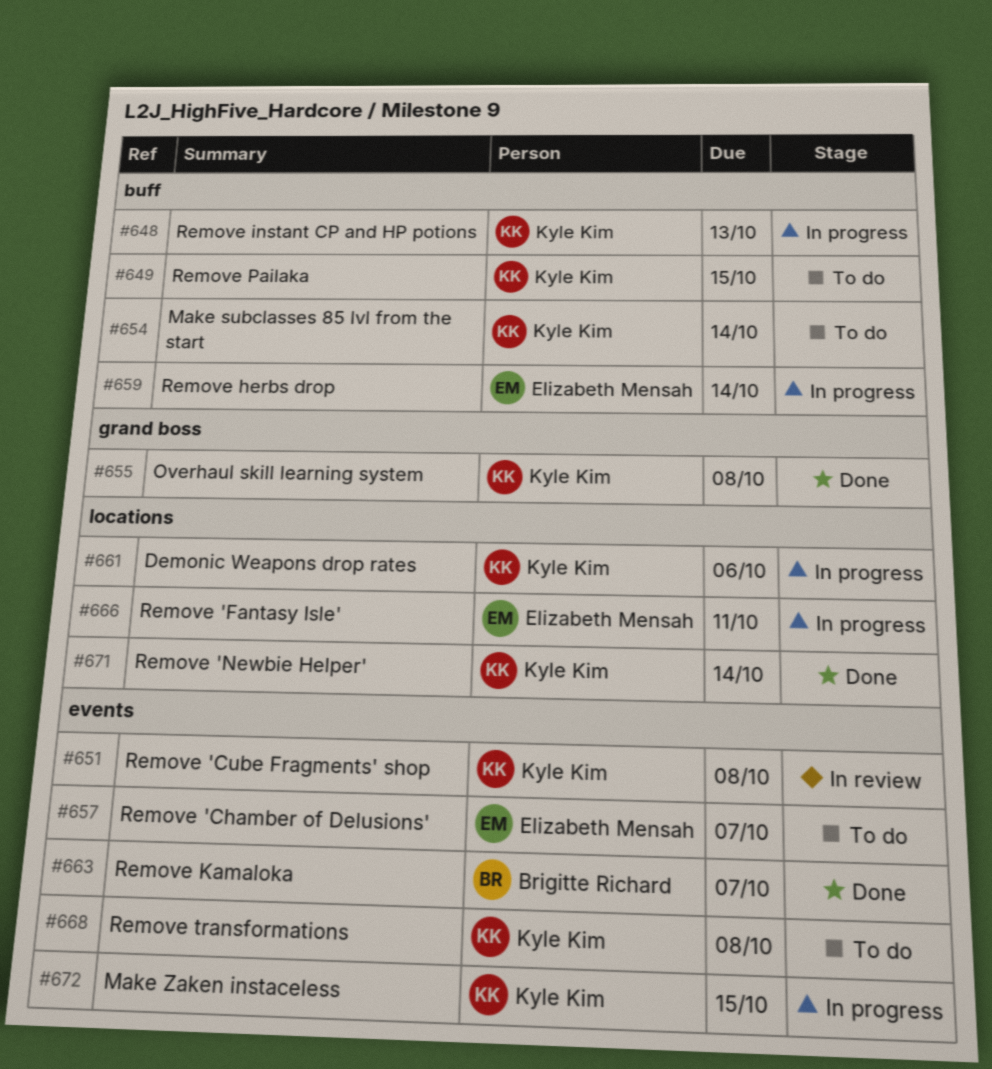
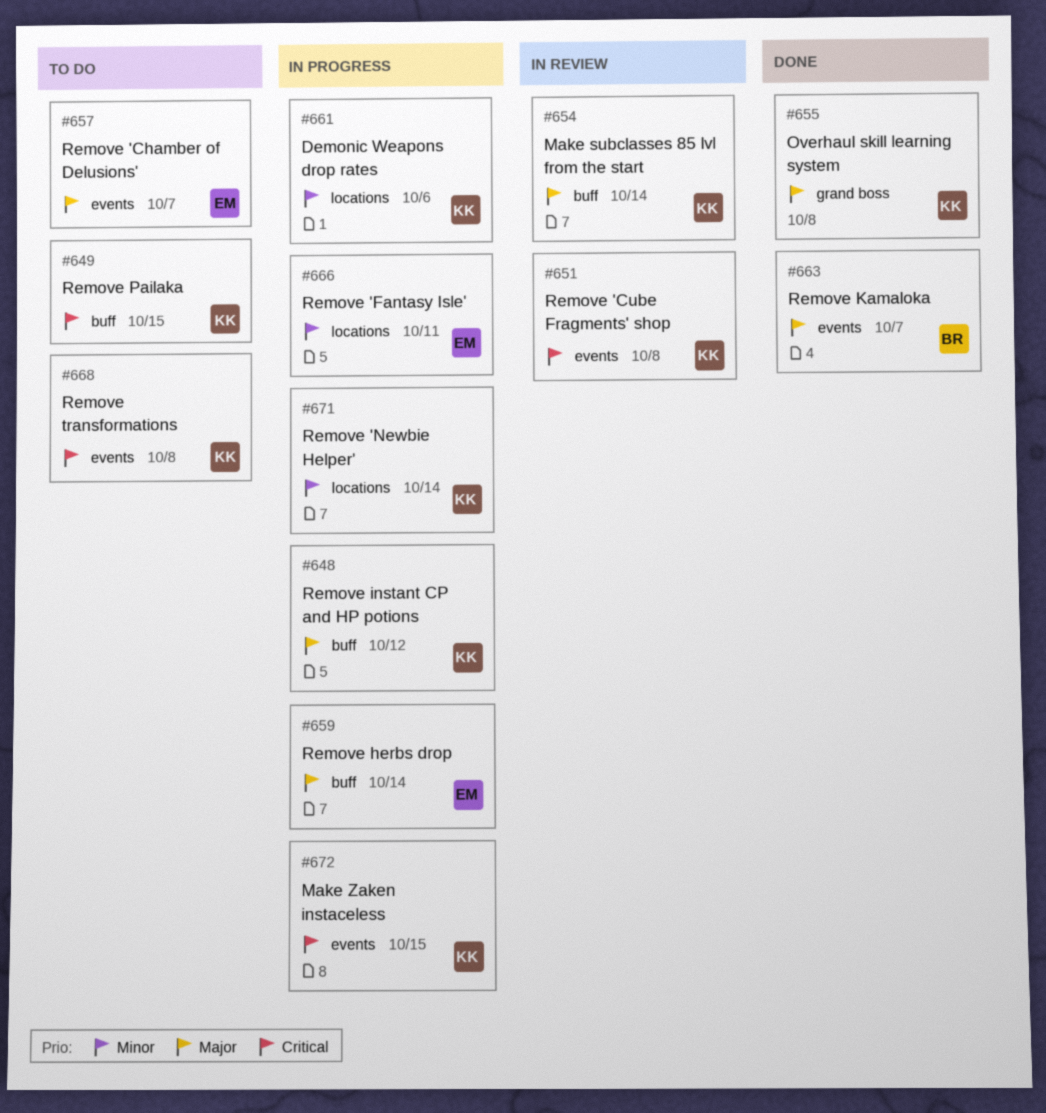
#648, due: Oct 13 -> Oct 12
#654, status: To do -> In review
#671, status: Done -> In progress

